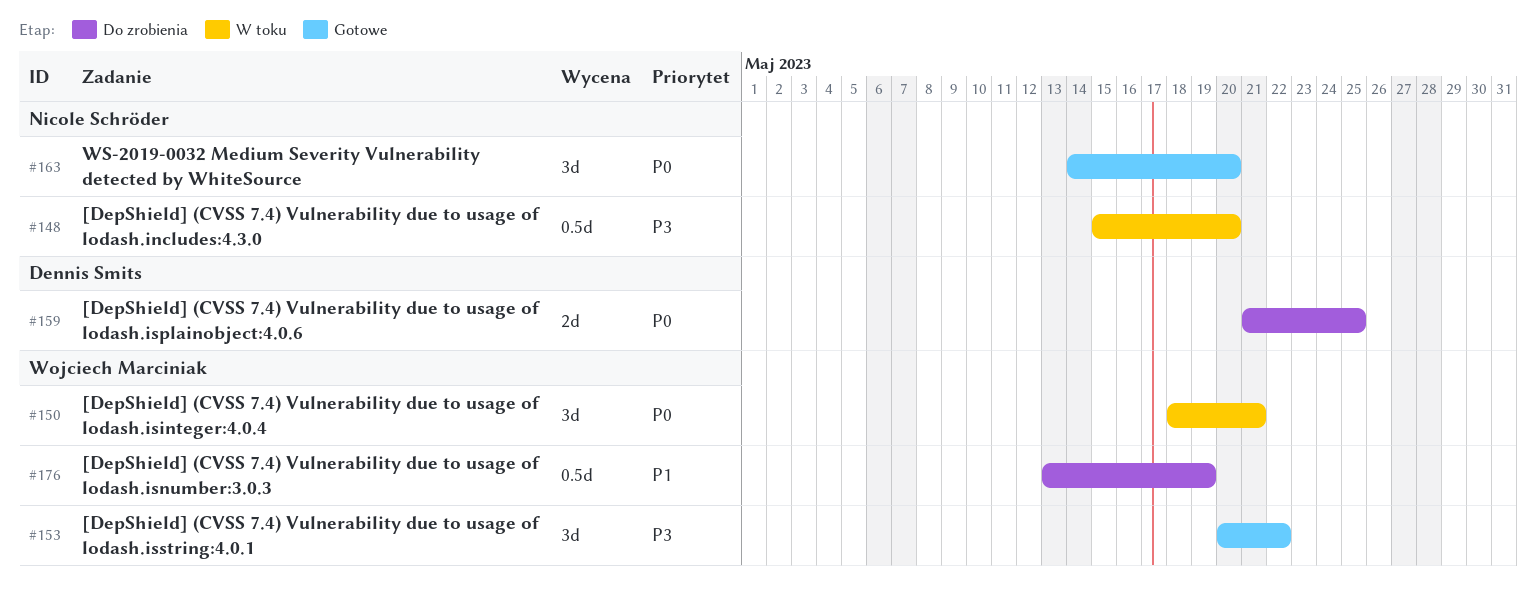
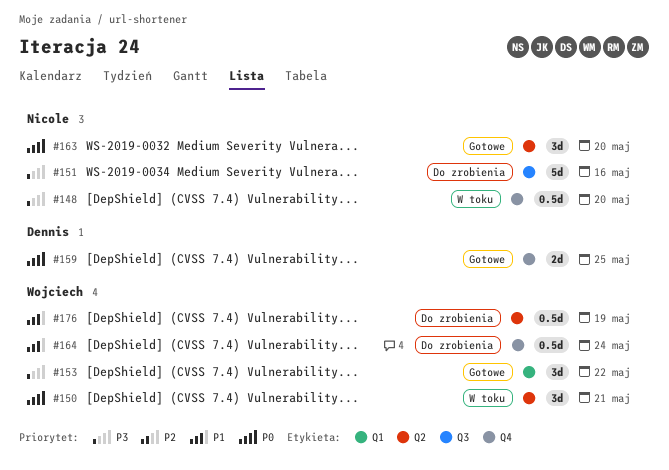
#151: none -> present
#159, status: Do zrobienia -> Gotowe
#164: none -> present

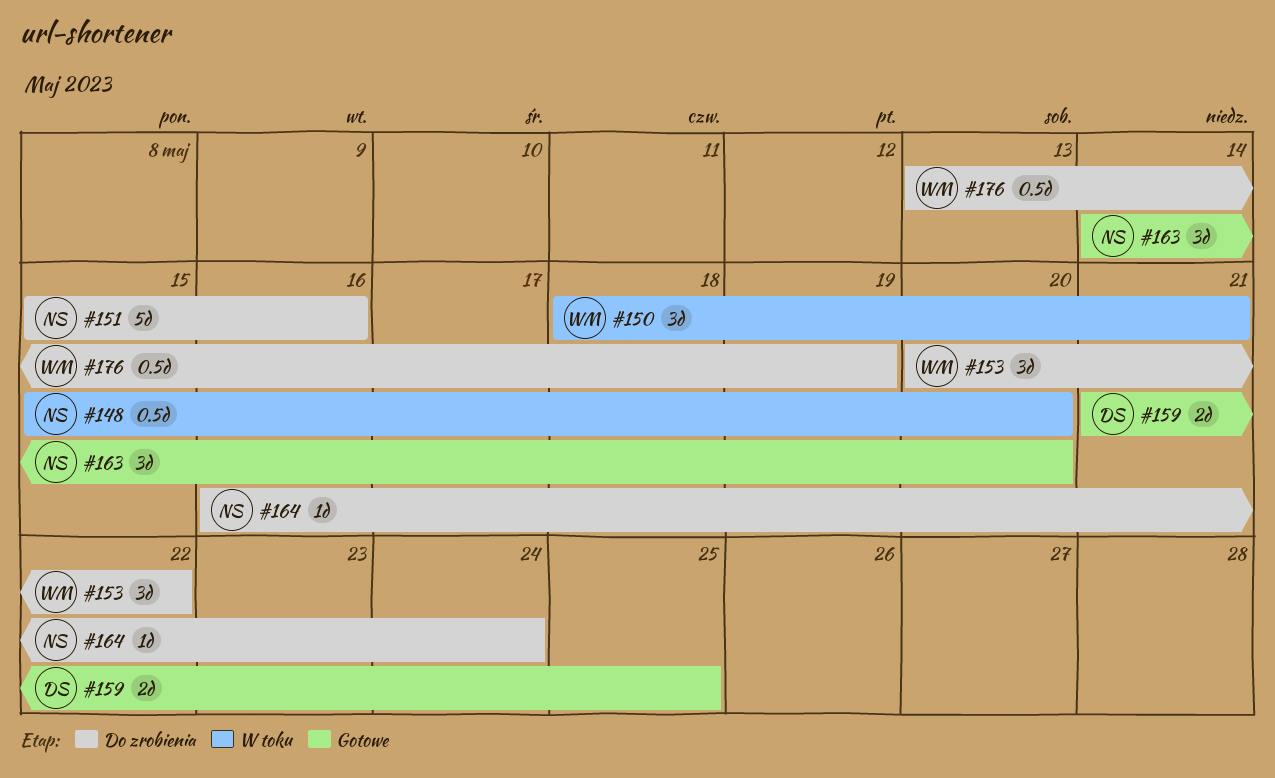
#153, status: Gotowe -> Do zrobienia
#164, owner: Wojciech -> Nicole
#164, estimate: 0.5d -> 1d

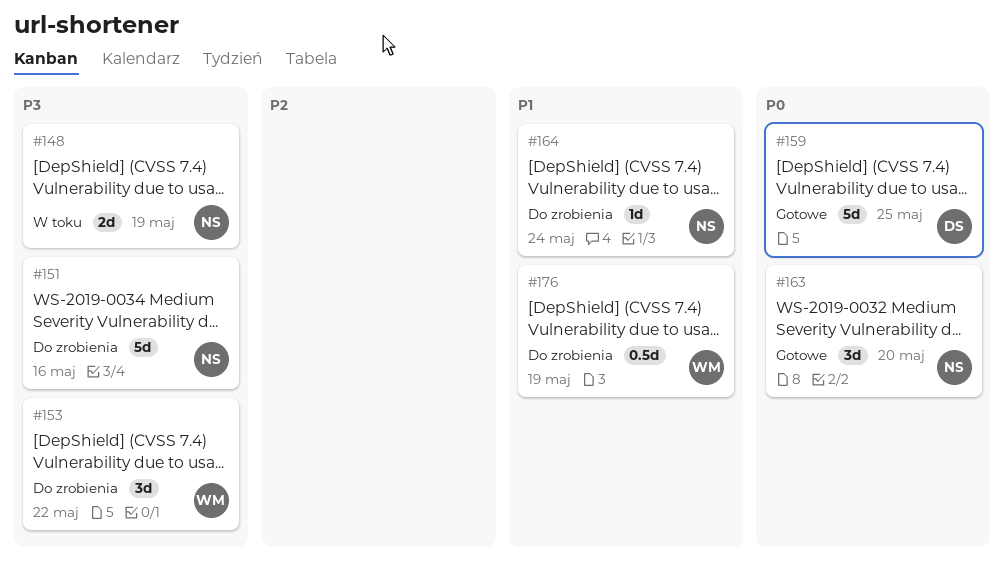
#148, estimate: 0.5d -> 2d
#148, due: May 20 -> May 19
#150: present -> none
#159, estimate: 2d -> 5d

